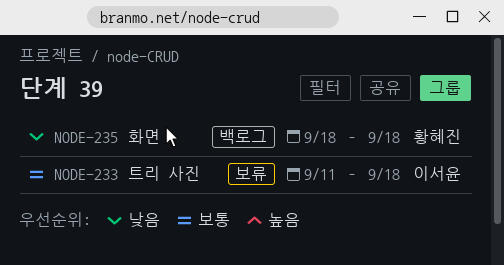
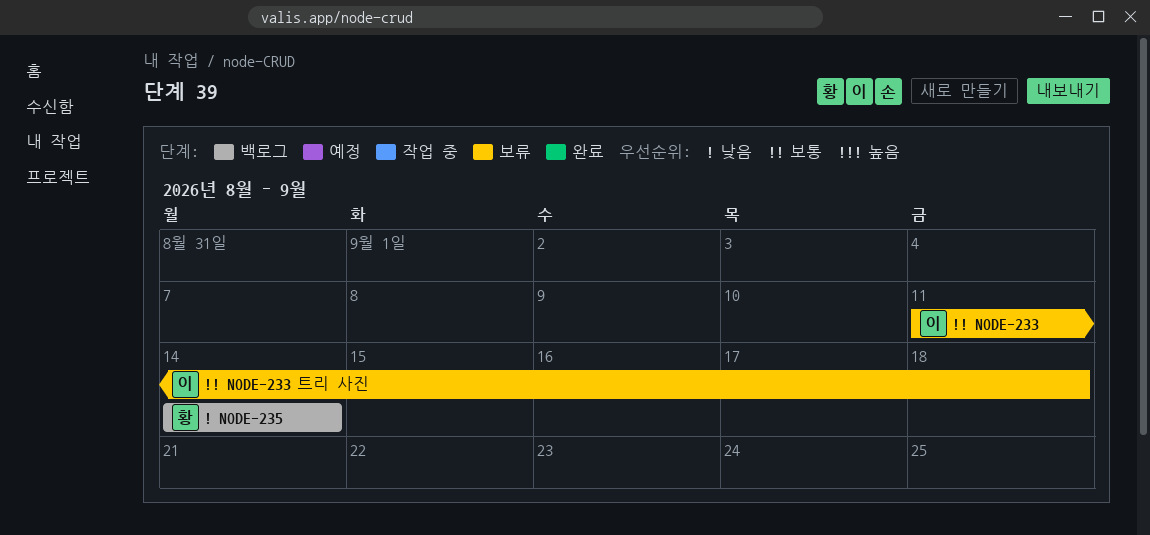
NODE-235, start: Sep 18 -> Sep 14
NODE-235, due: Sep 18 -> Sep 14

